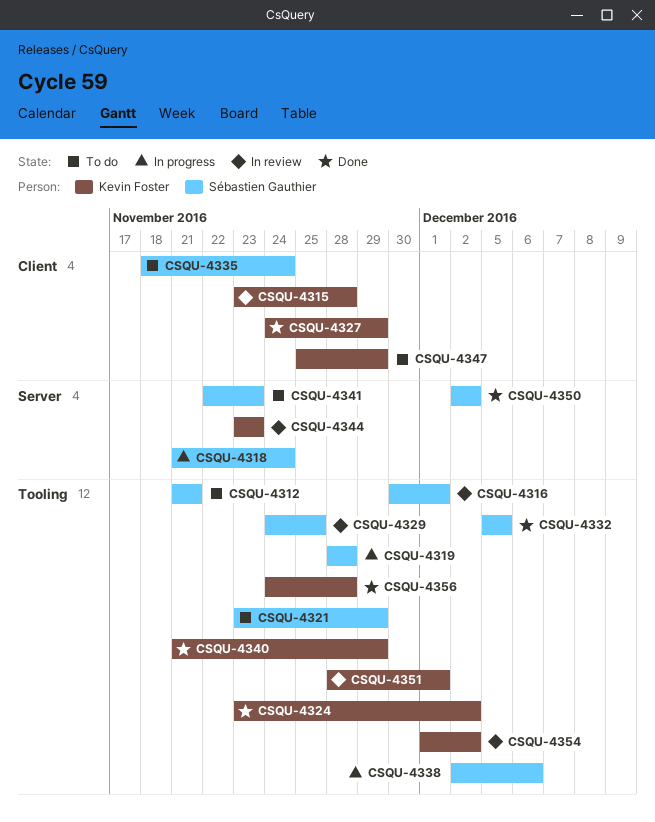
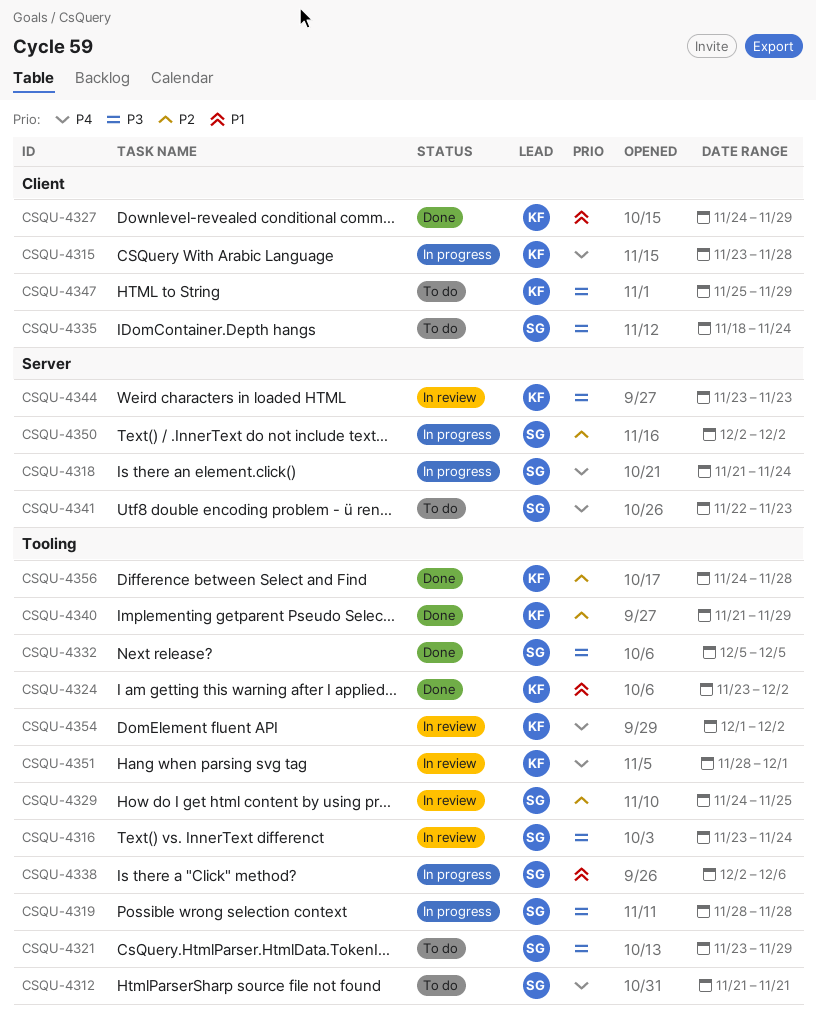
CSQU-4315, status: In review -> In progress
CSQU-4316, start: Nov 30 -> Nov 23
CSQU-4316, due: Dec 1 -> Nov 24
CSQU-4350, status: Done -> In progress

